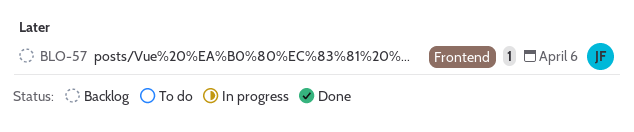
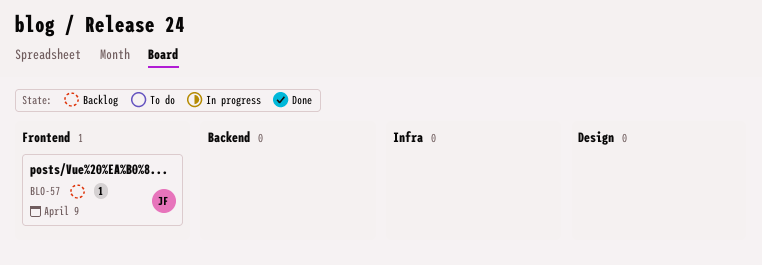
BLO-57, due: Apr 6 -> Apr 9

